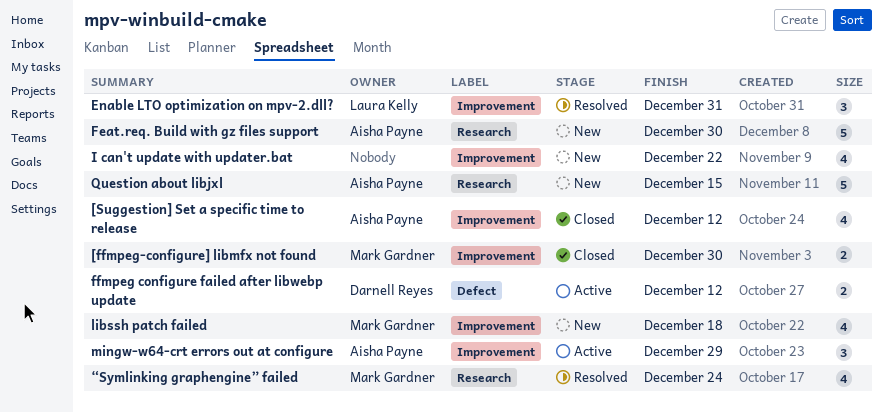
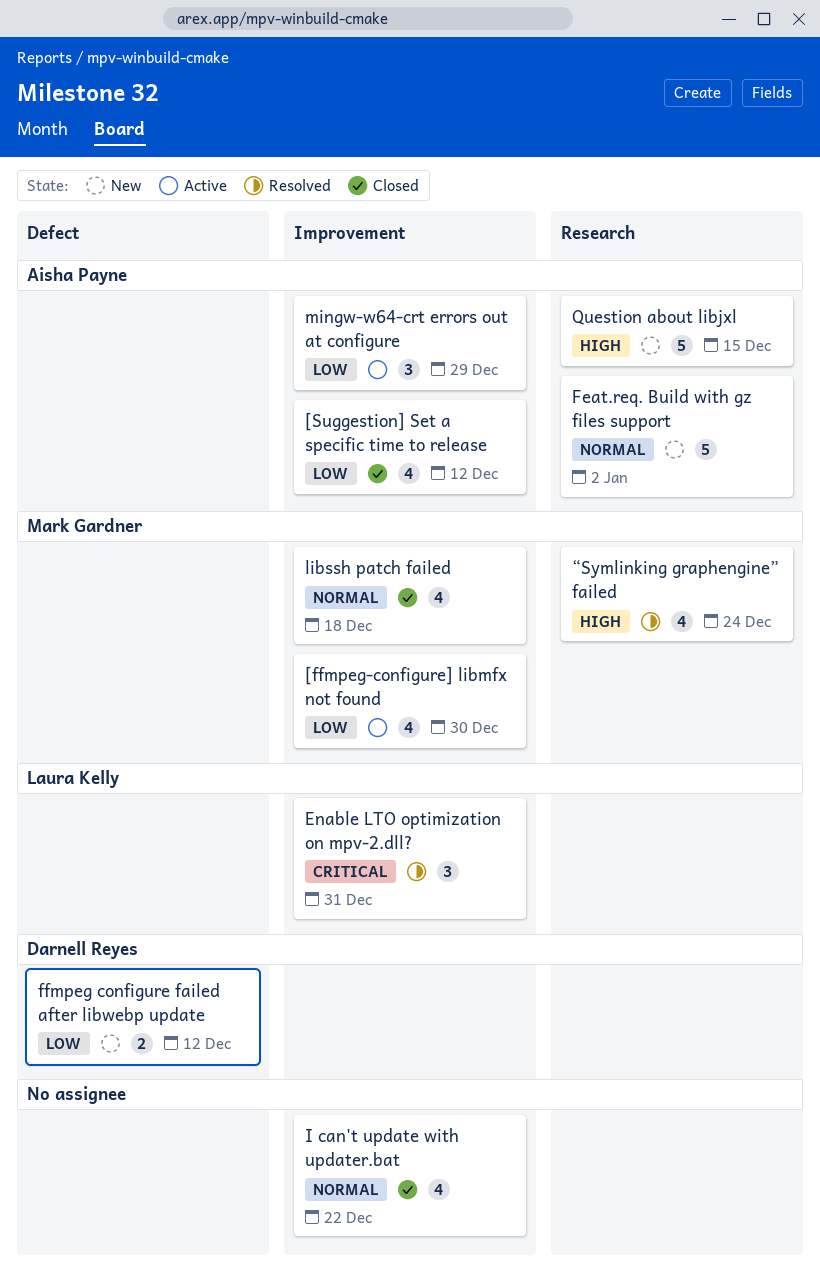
[ffmpeg-configure] libmfx not found, status: Closed -> Active
[ffmpeg-configure] libmfx not found, estimate: 2 -> 4
Feat.req. Build with gz files support, due: Dec 30 -> Jan 2
ffmpeg configure failed after libwebp update, status: Active -> New
I can't update with updater.bat, status: New -> Closed
libssh patch failed, status: New -> Closed

